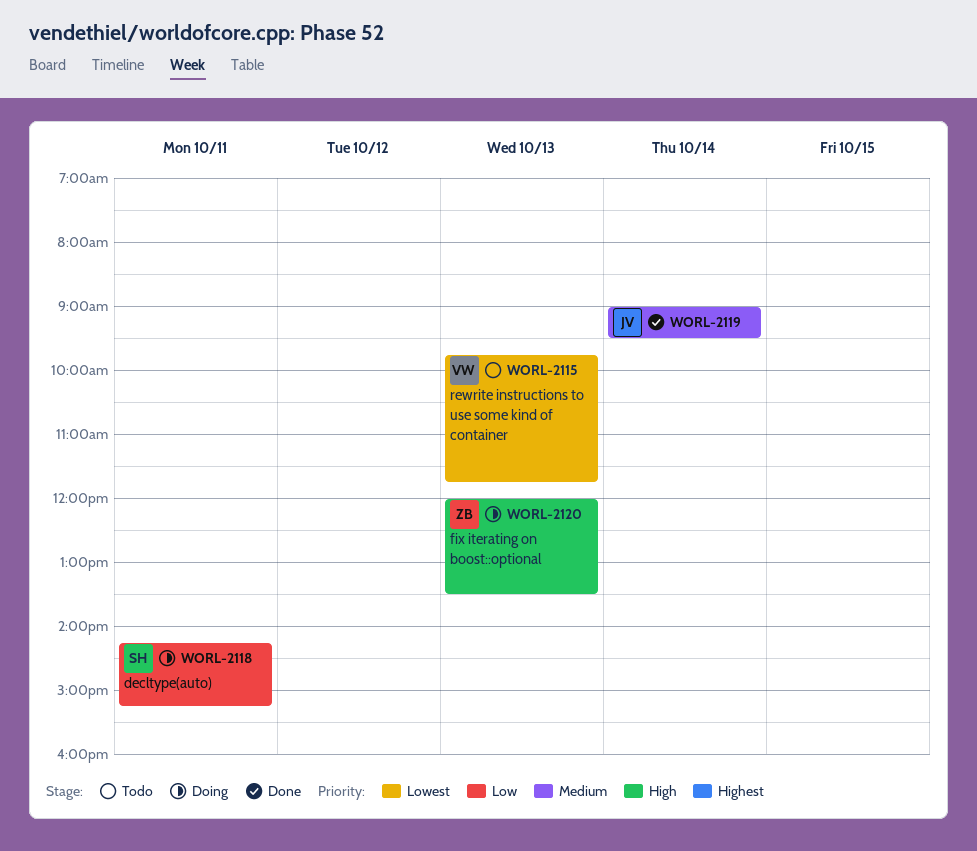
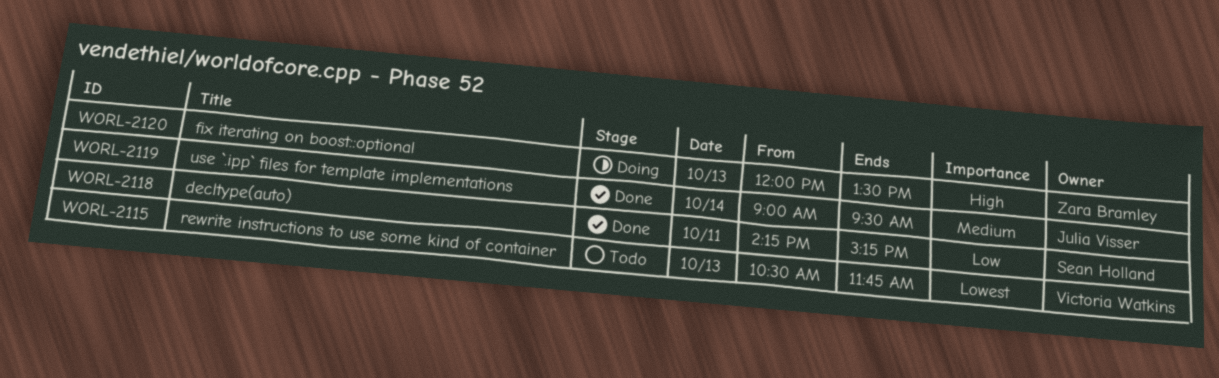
WORL-2115, begins: 09:45 -> 10:30
WORL-2118, status: Doing -> Done

